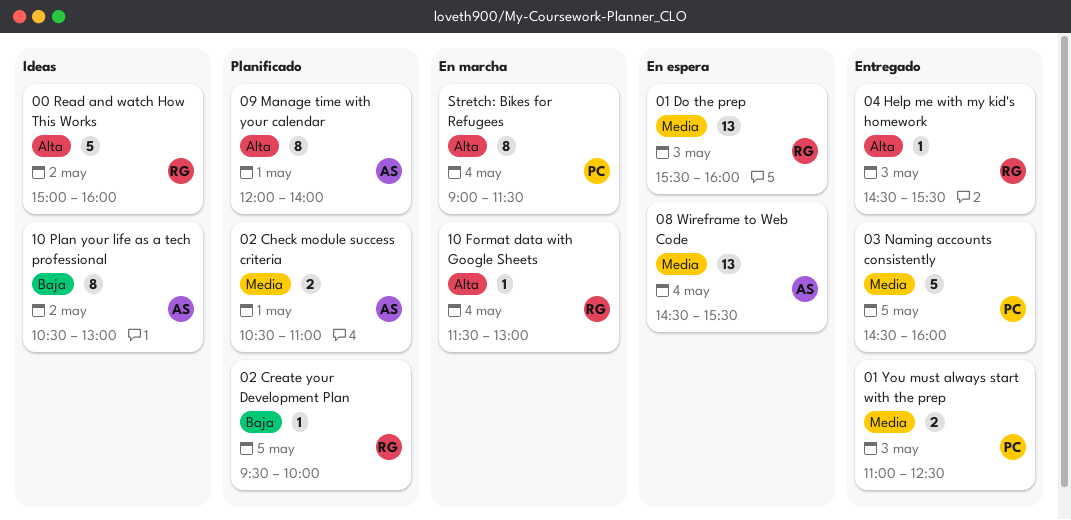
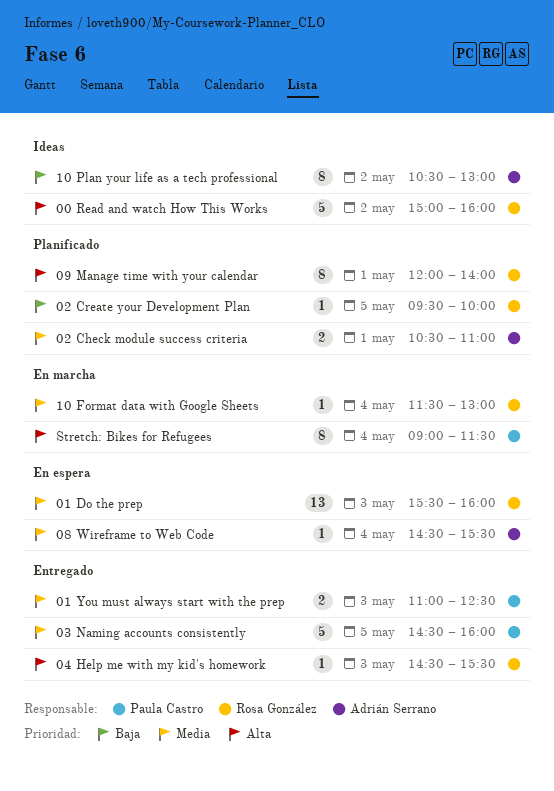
08 Wireframe to Web Code, estimate: 13 -> 1
09 Manage time with your calendar, owner: Adrián Serrano -> Rosa González
10 Format data with Google Sheets, priority: Alta -> Media

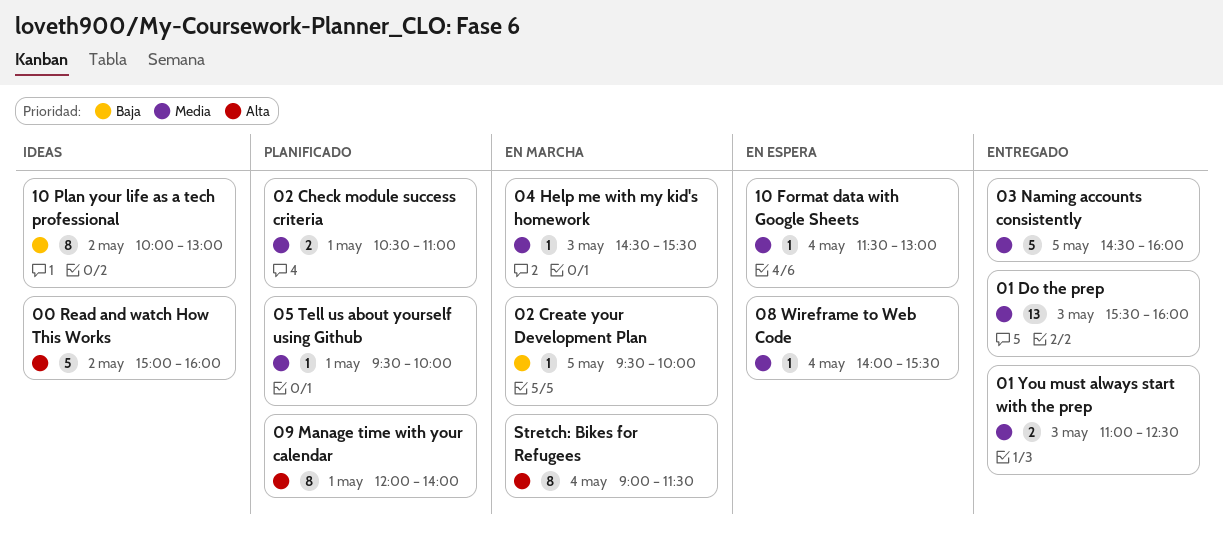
01 Do the prep, status: En espera -> Entregado
02 Create your Development Plan, status: Planificado -> En marcha
04 Help me with my kid's homework, status: Entregado -> En marcha
04 Help me with my kid's homework, priority: Alta -> Media
05 Tell us about yourself using Github: none -> present
08 Wireframe to Web Code, begins: 14:30 -> 14:00
10 Format data with Google Sheets, status: En marcha -> En espera
10 Plan your life as a tech professional, begins: 10:30 -> 10:00

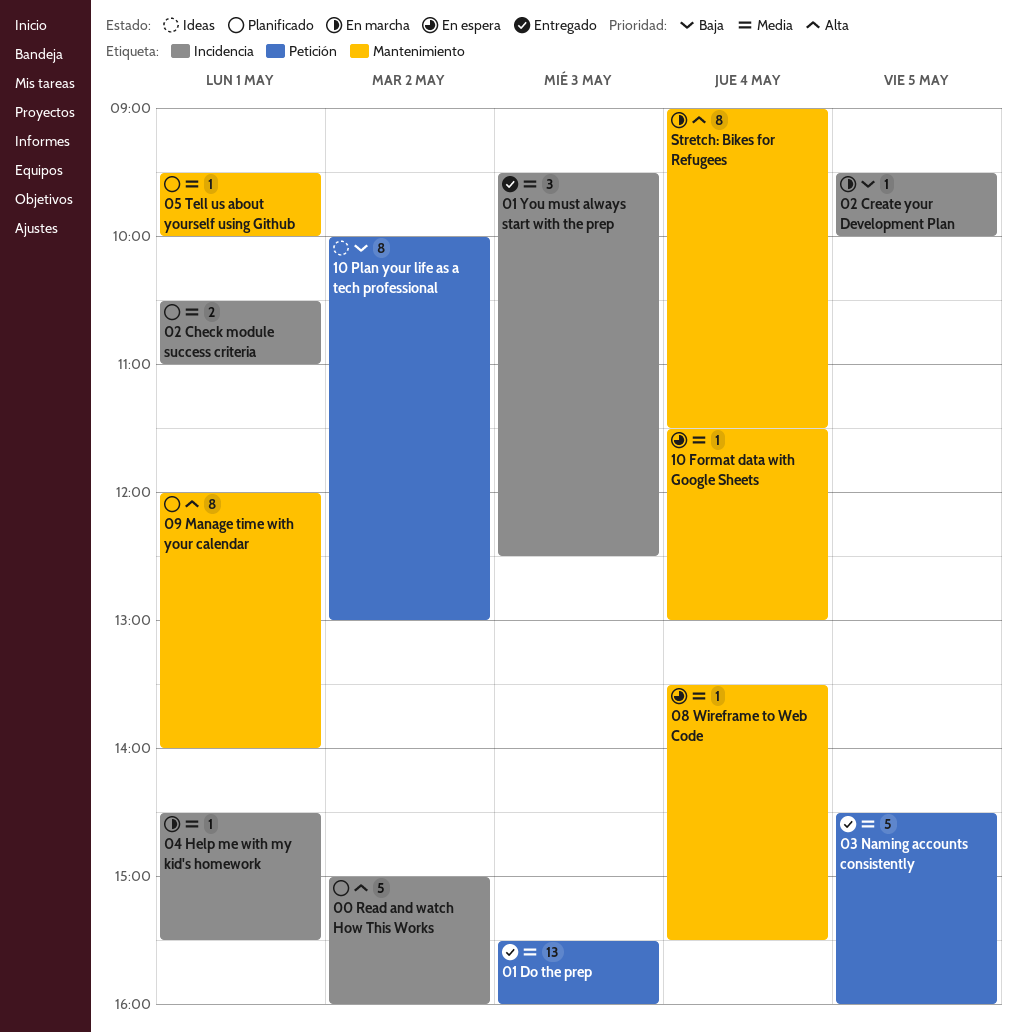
00 Read and watch How This Works, status: Ideas -> Planificado
01 You must always start with the prep, estimate: 2 -> 3
01 You must always start with the prep, begins: 11:00 -> 09:30
04 Help me with my kid's homework, day: May 3 -> May 1
08 Wireframe to Web Code, begins: 14:00 -> 13:30

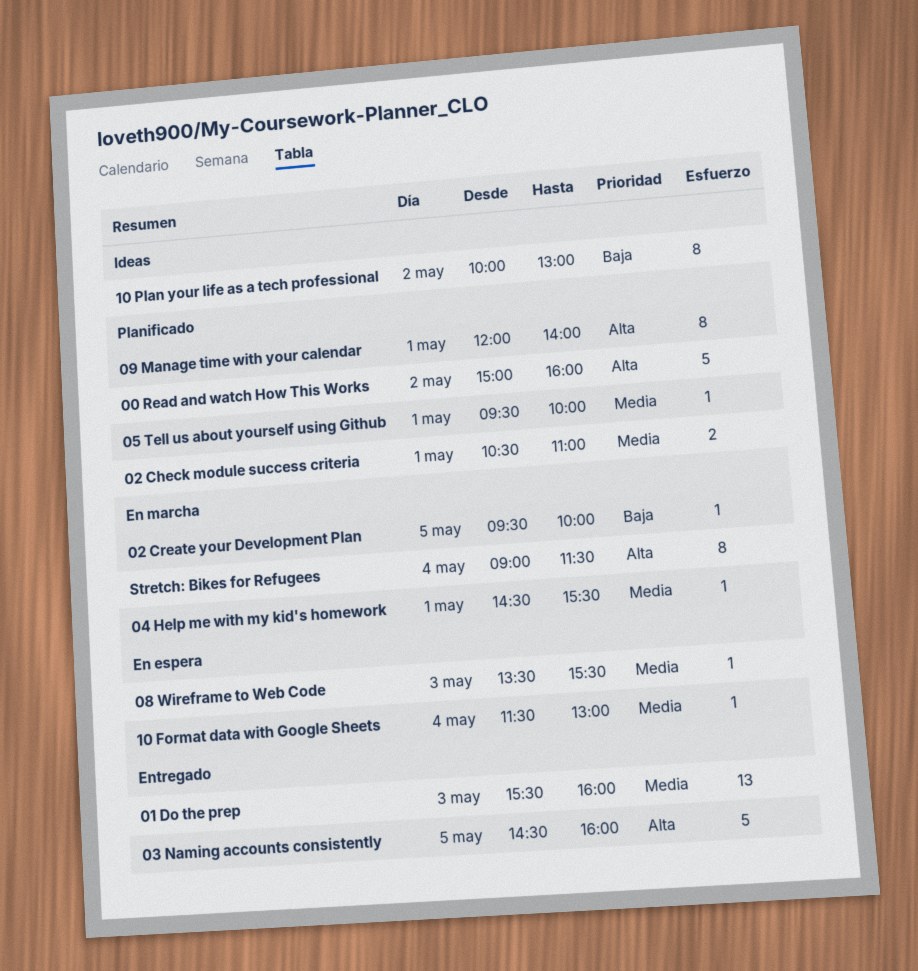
01 You must always start with the prep: present -> none
03 Naming accounts consistently, priority: Media -> Alta
08 Wireframe to Web Code, day: May 4 -> May 3

